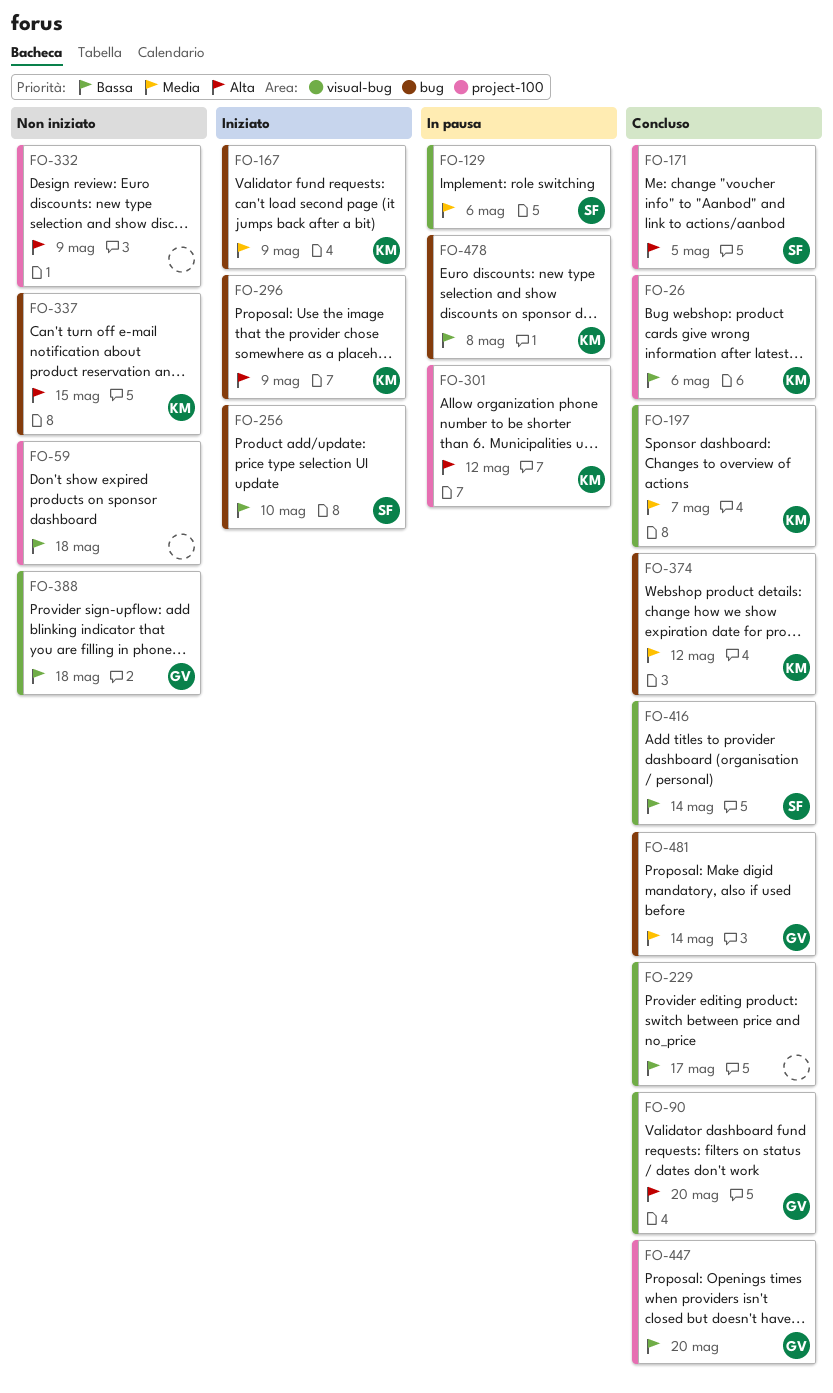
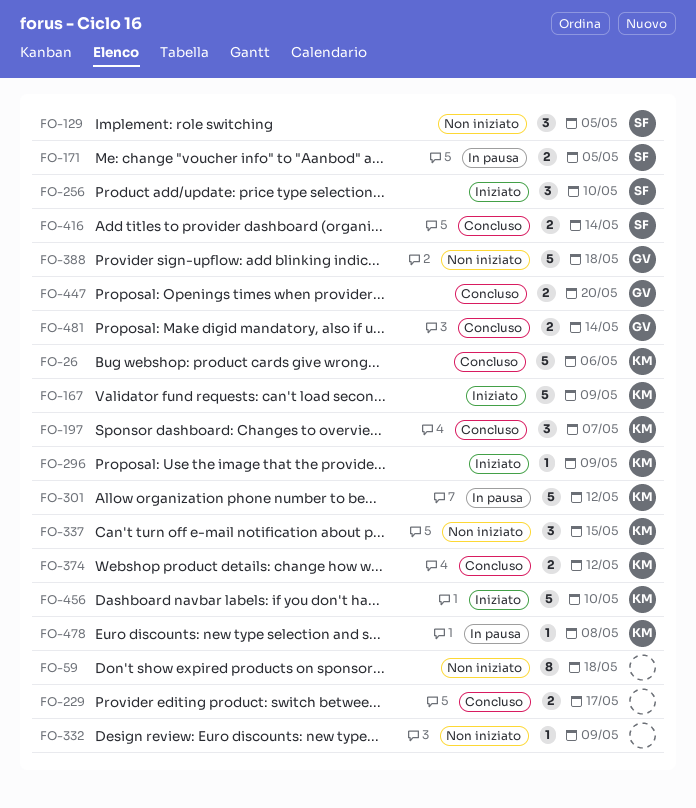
FO-90: present -> none
FO-129, status: In pausa -> Non iniziato
FO-129, due: May 6 -> May 5
FO-171, status: Concluso -> In pausa
FO-456: none -> present

